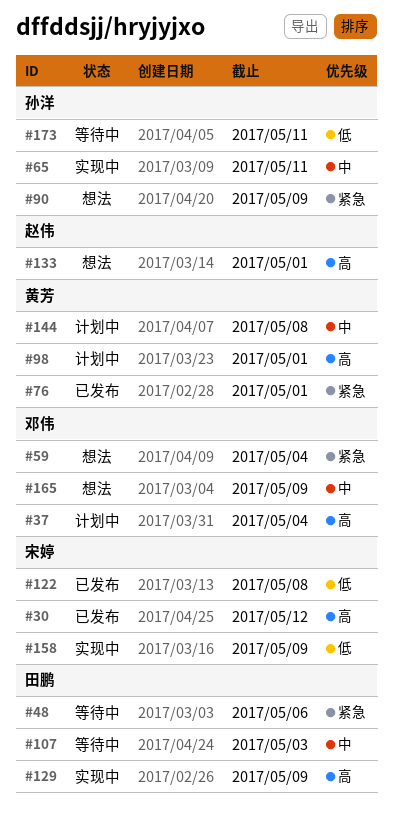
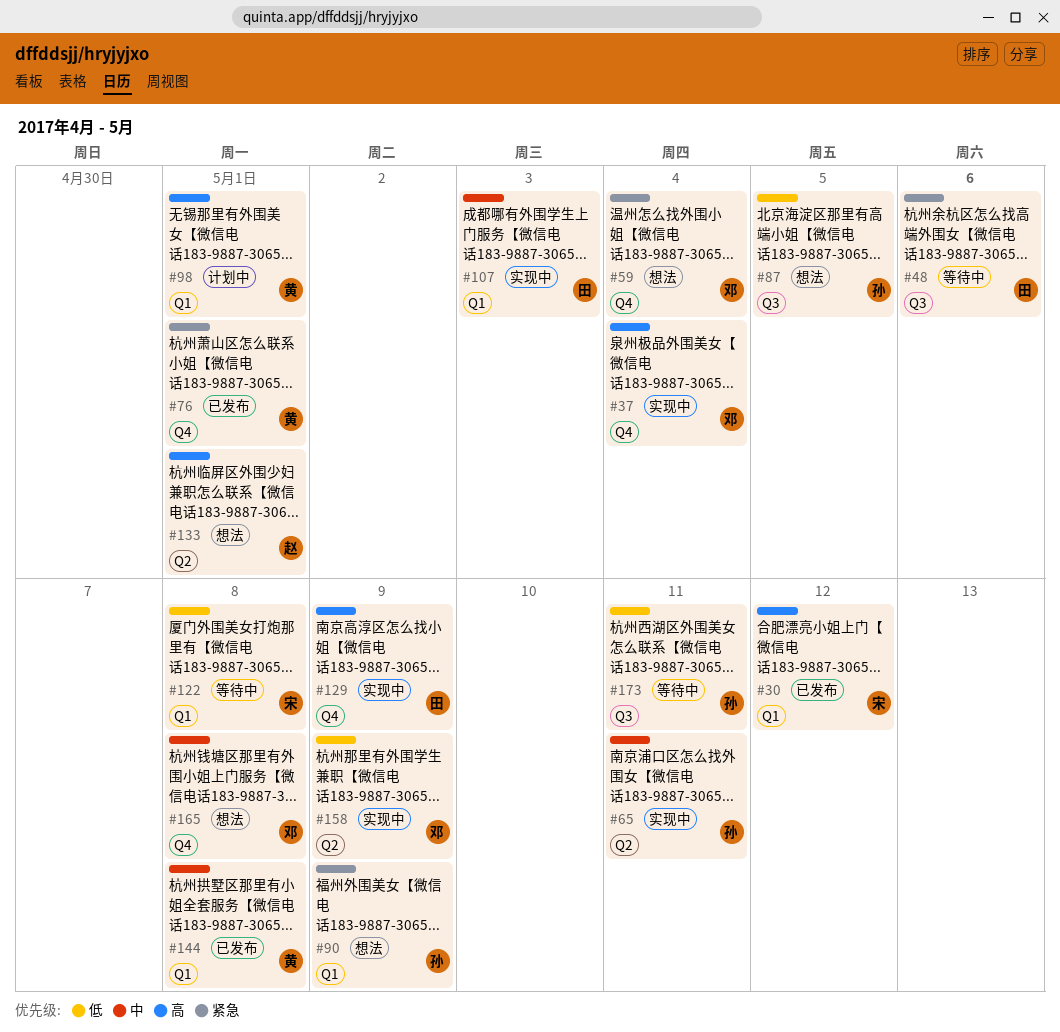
#37, status: 计划中 -> 实现中
#87: none -> present
#107, status: 等待中 -> 实现中
#122, status: 已发布 -> 等待中
#144, status: 计划中 -> 已发布
#158, owner: 宋婷 -> 邓伟
#165, due: May 9 -> May 8

